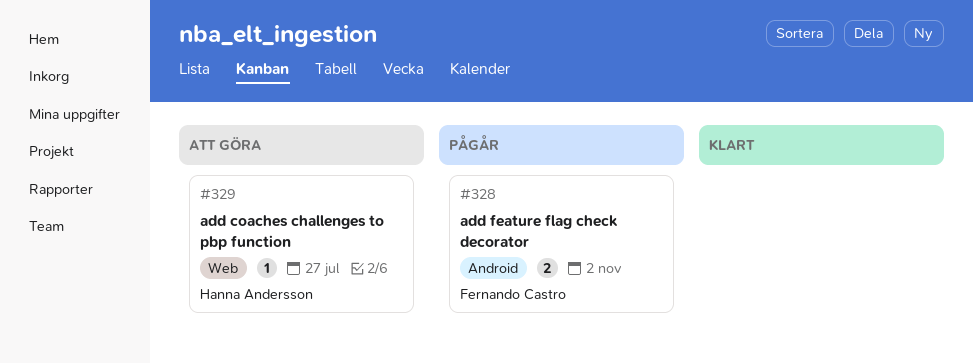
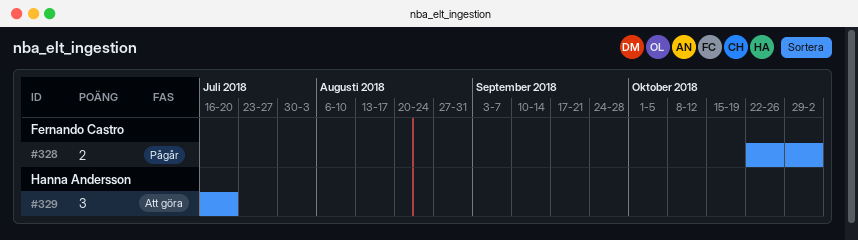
#329, estimate: 1 -> 3
#329, due: Jul 27 -> Jul 20

